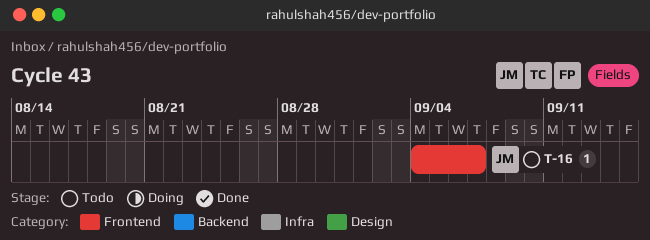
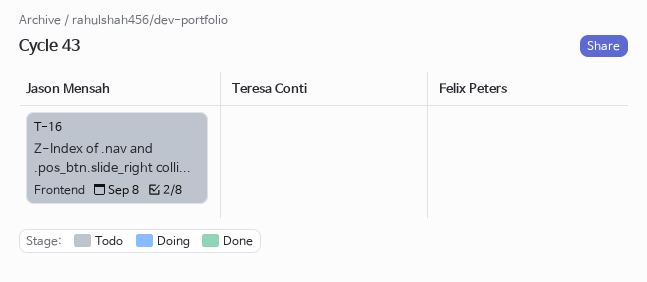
T-16, due: Sep 7 -> Sep 8

